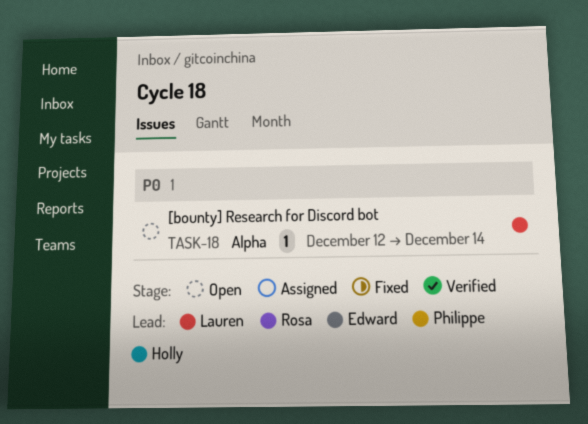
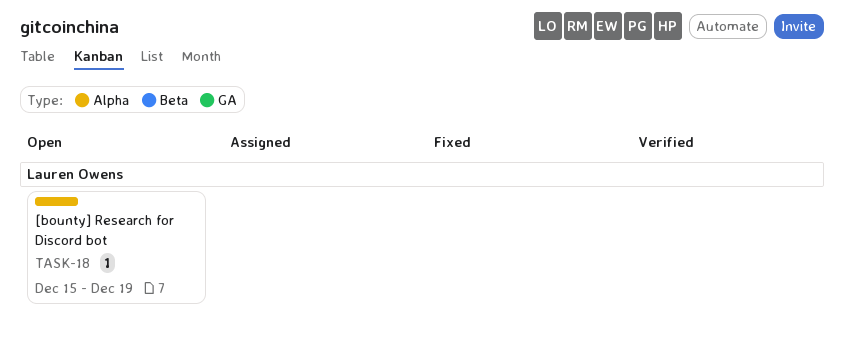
TASK-18, start: Dec 12 -> Dec 15
TASK-18, due: Dec 14 -> Dec 19

